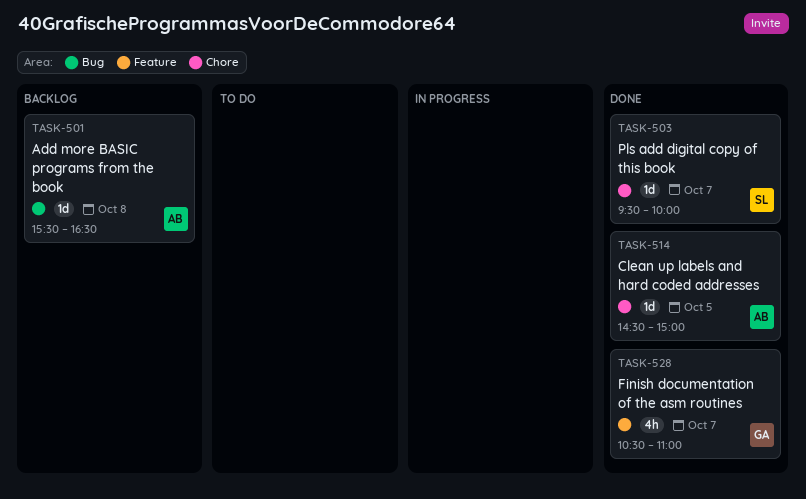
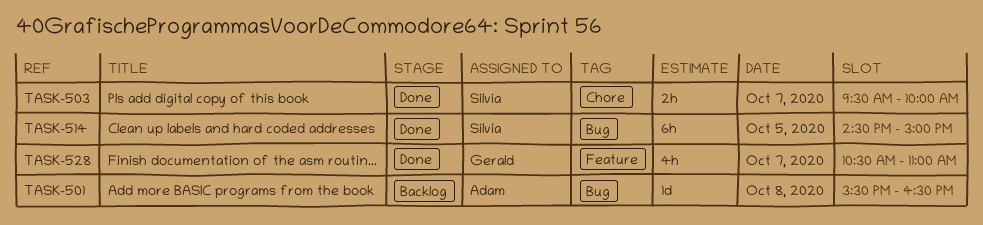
TASK-503, estimate: 1d -> 2h
TASK-514, owner: Adam -> Silvia
TASK-514, label: Chore -> Bug
TASK-514, estimate: 1d -> 6h

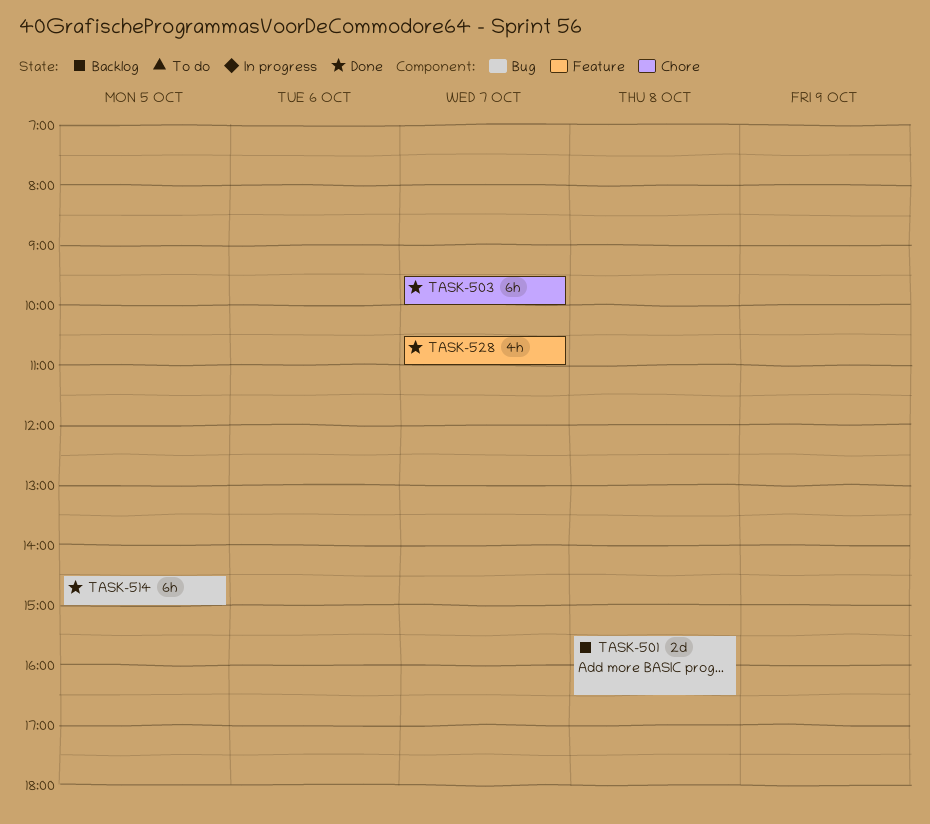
TASK-501, estimate: 1d -> 2d
TASK-503, estimate: 2h -> 6h

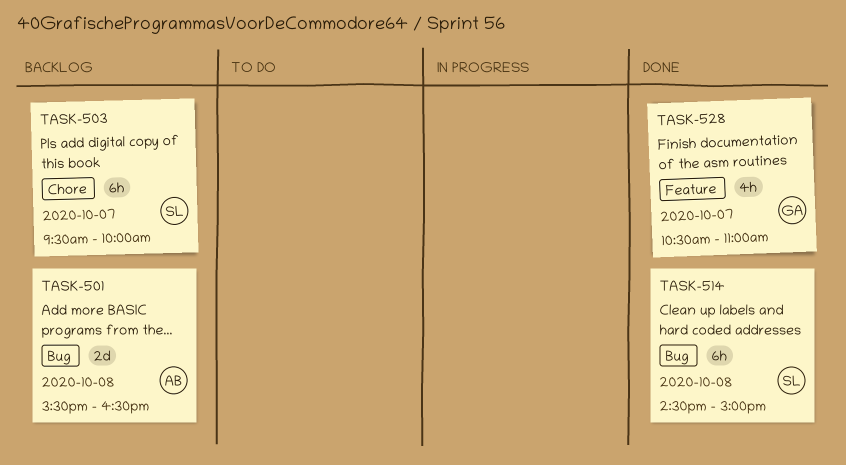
TASK-503, status: Done -> Backlog
TASK-514, day: Oct 5 -> Oct 8

